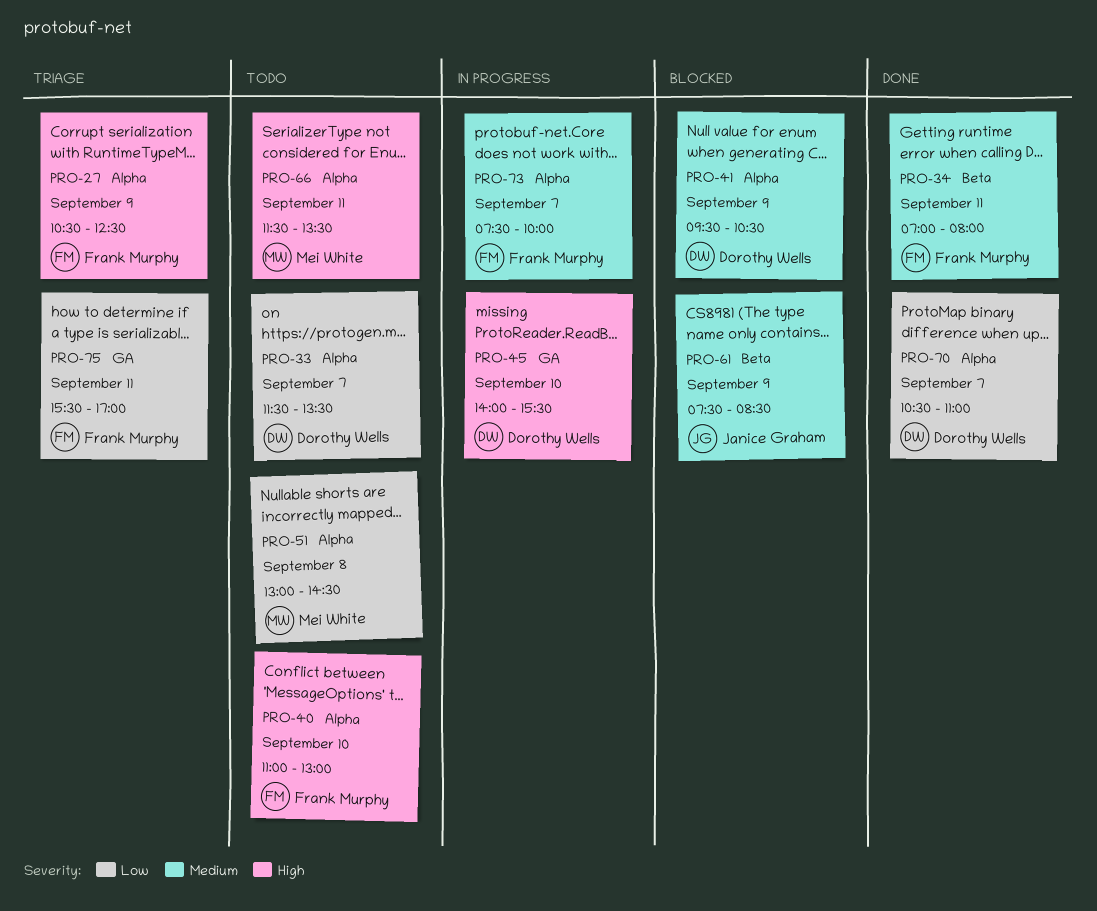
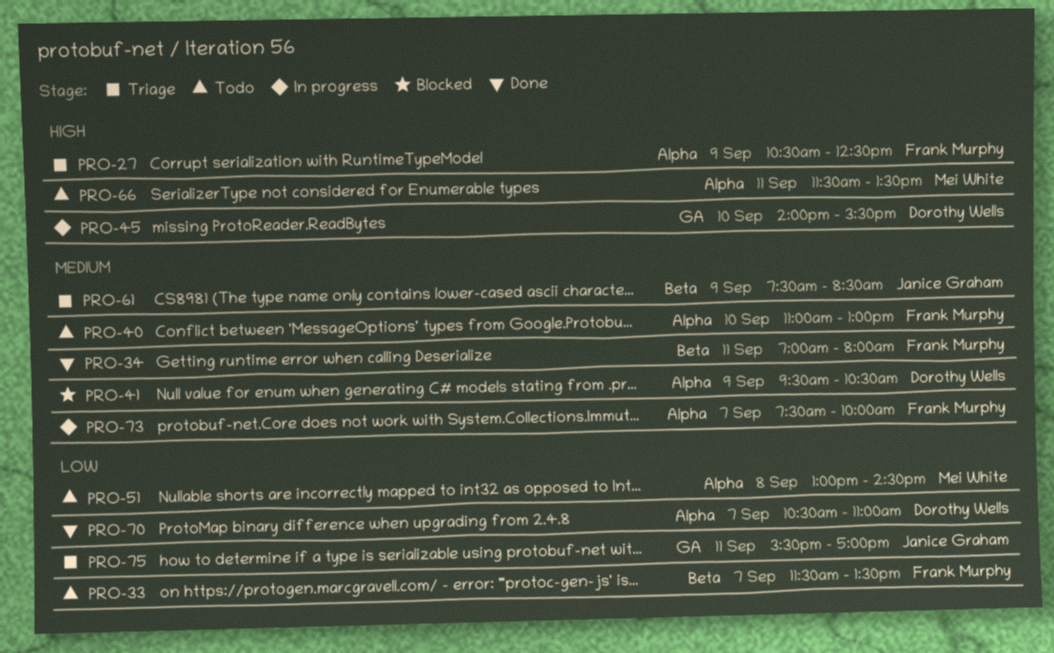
PRO-33, owner: Dorothy Wells -> Frank Murphy
PRO-33, label: Alpha -> Beta
PRO-40, priority: High -> Medium
PRO-61, status: Blocked -> Triage
PRO-75, owner: Frank Murphy -> Janice Graham

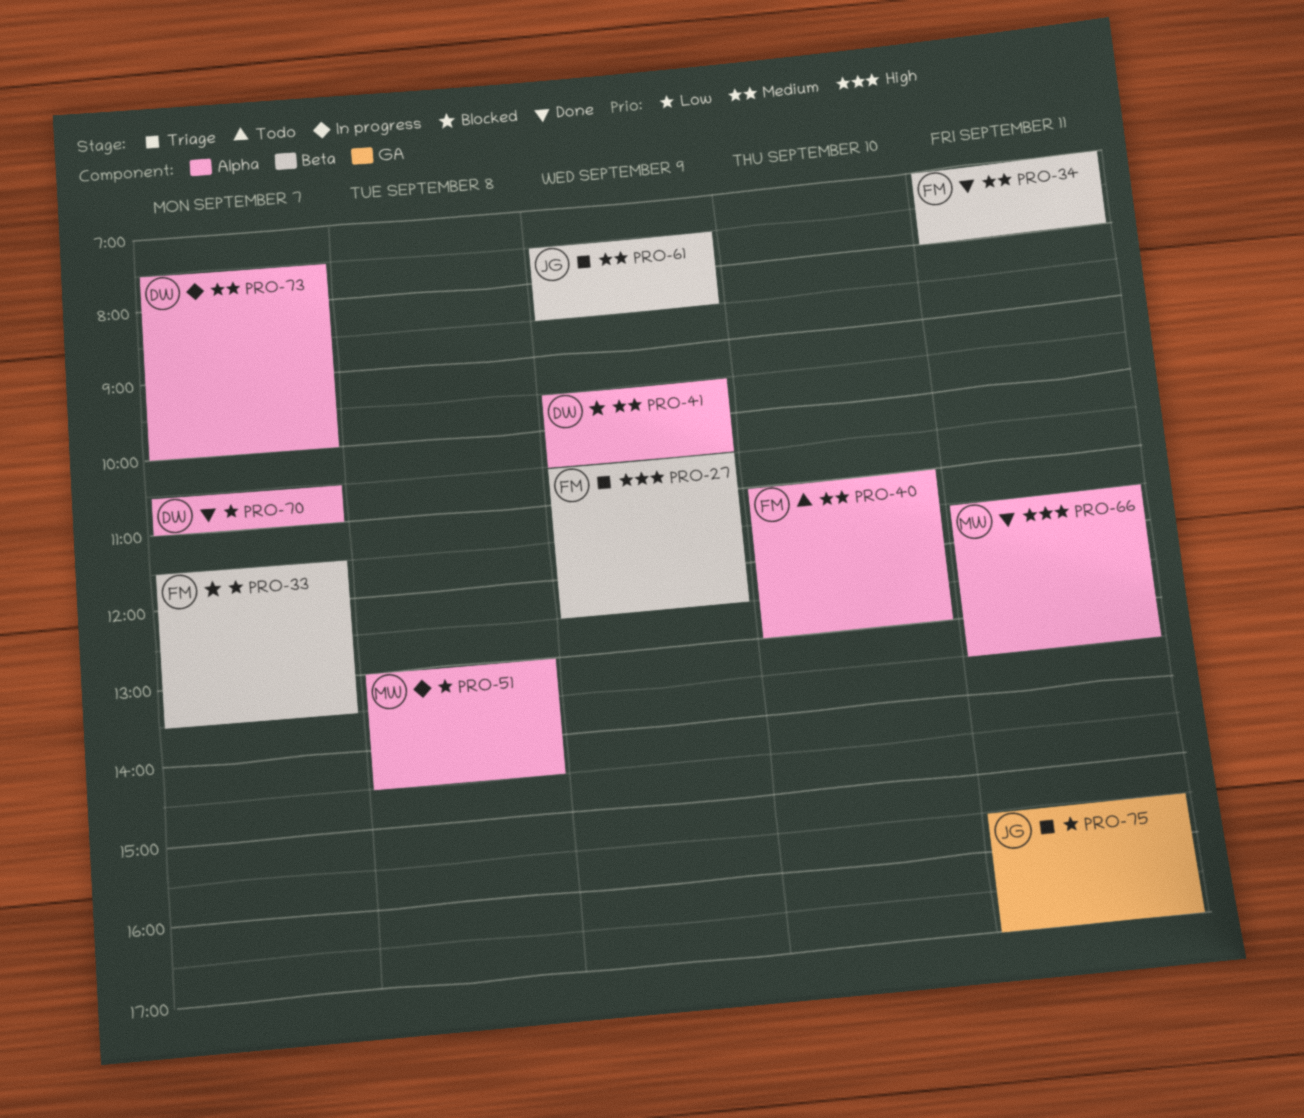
PRO-27, label: Alpha -> Beta
PRO-33, status: Todo -> Blocked
PRO-45: present -> none
PRO-51, status: Todo -> In progress
PRO-66, status: Todo -> Done
PRO-73, owner: Frank Murphy -> Dorothy Wells

